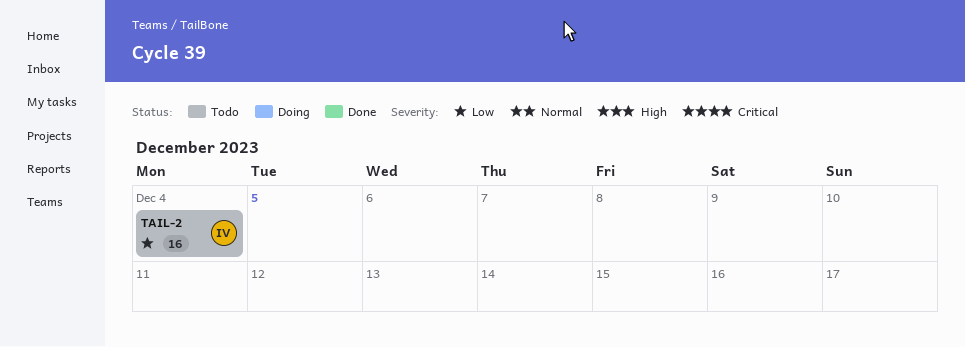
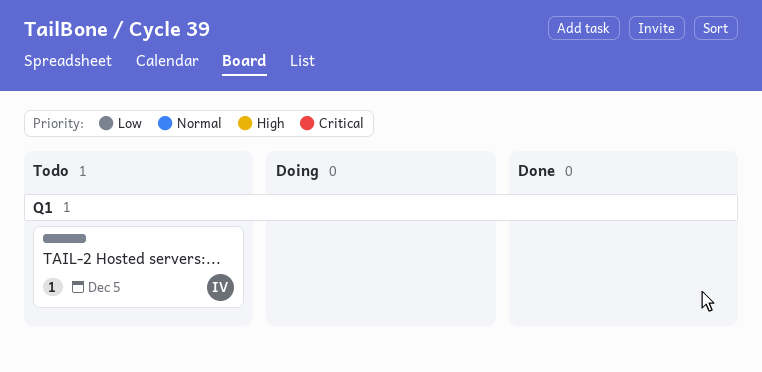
TAIL-2, estimate: 16 -> 1
TAIL-2, due: Dec 4 -> Dec 5

